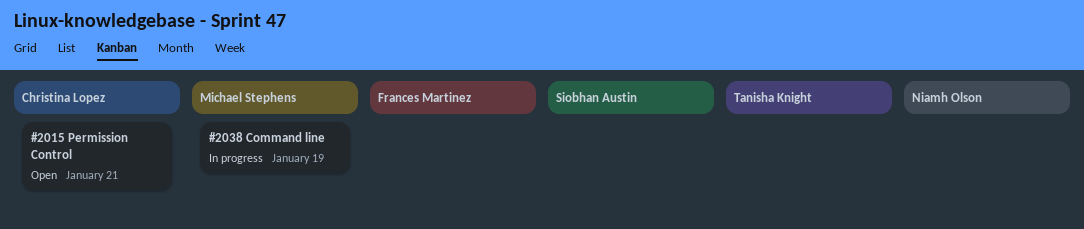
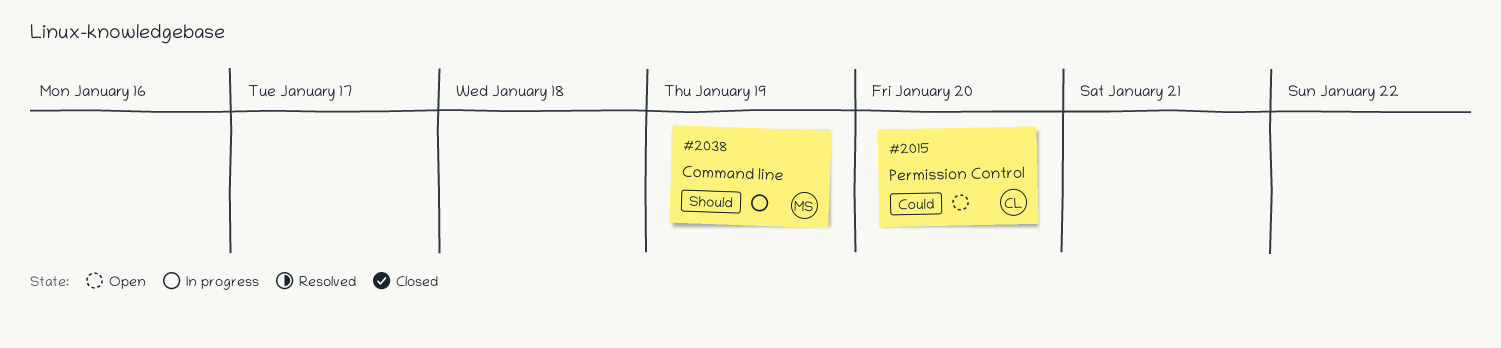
#2015, due: Jan 21 -> Jan 20

